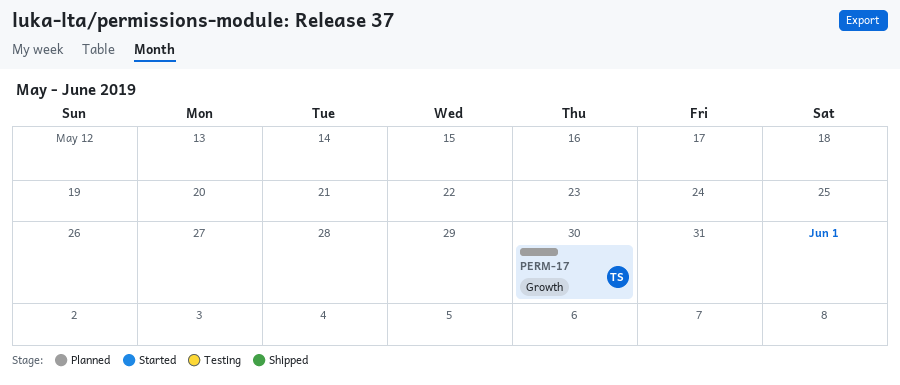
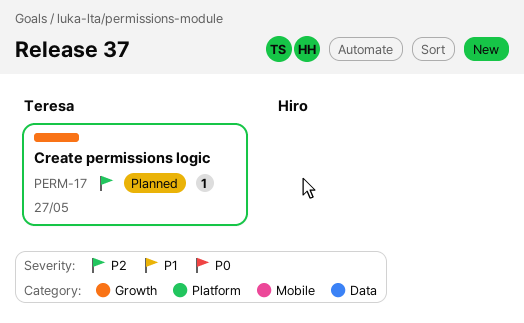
PERM-17, due: May 30 -> May 27

